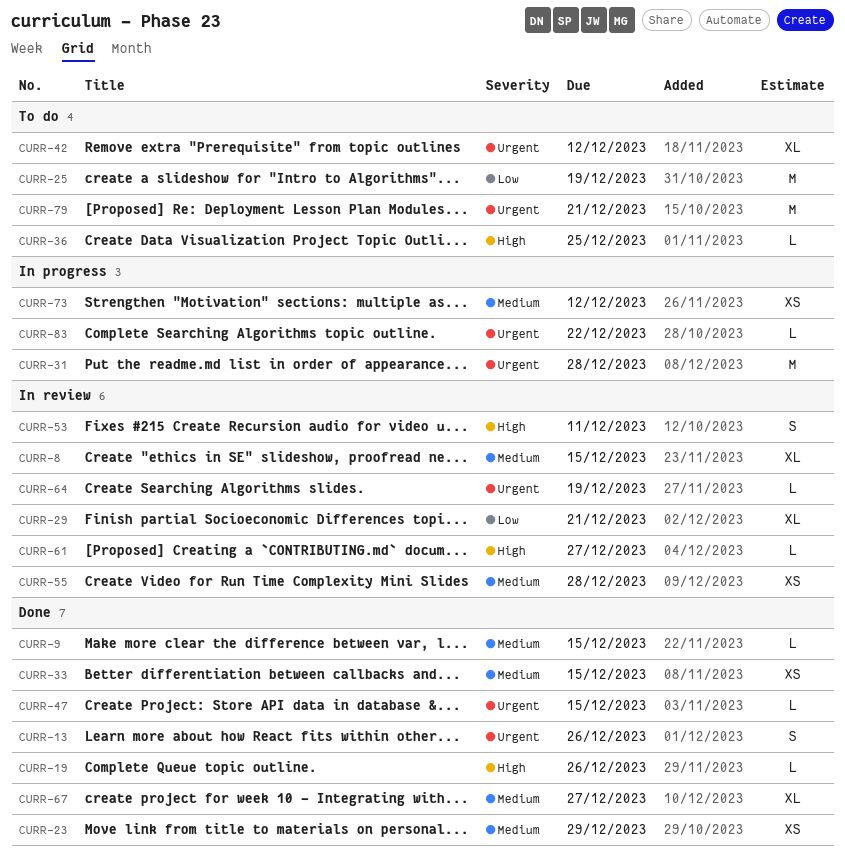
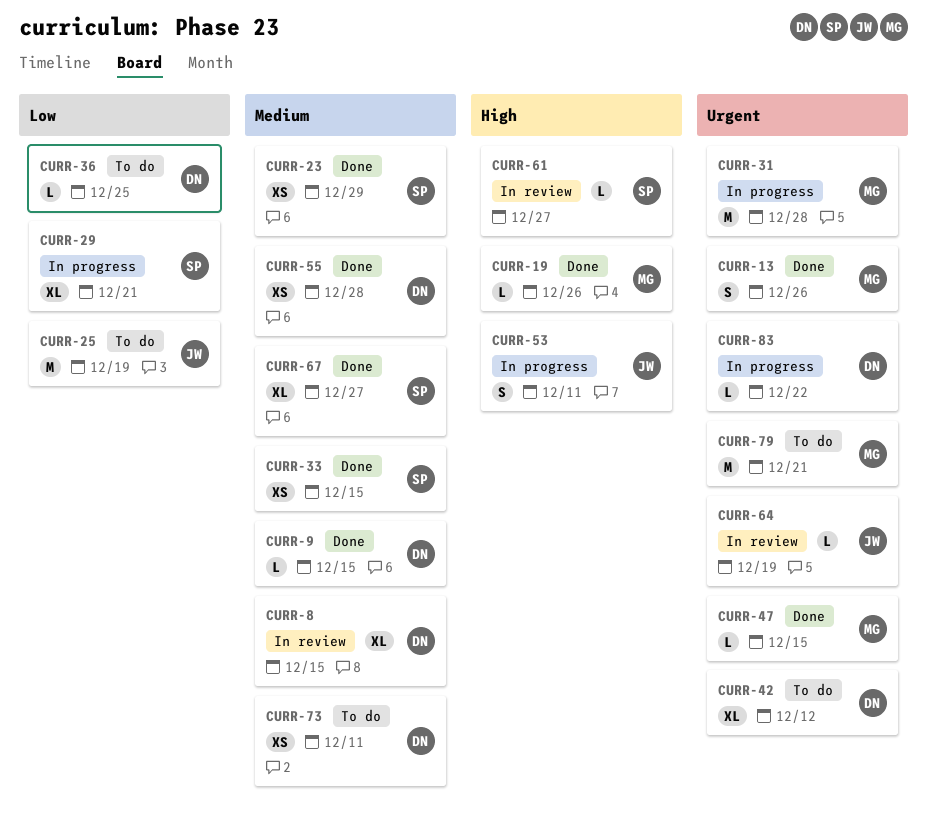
CURR-29, status: In review -> In progress
CURR-36, priority: High -> Low
CURR-53, status: In review -> In progress
CURR-55, status: In review -> Done
CURR-73, status: In progress -> To do
CURR-73, due: Dec 12 -> Dec 11

